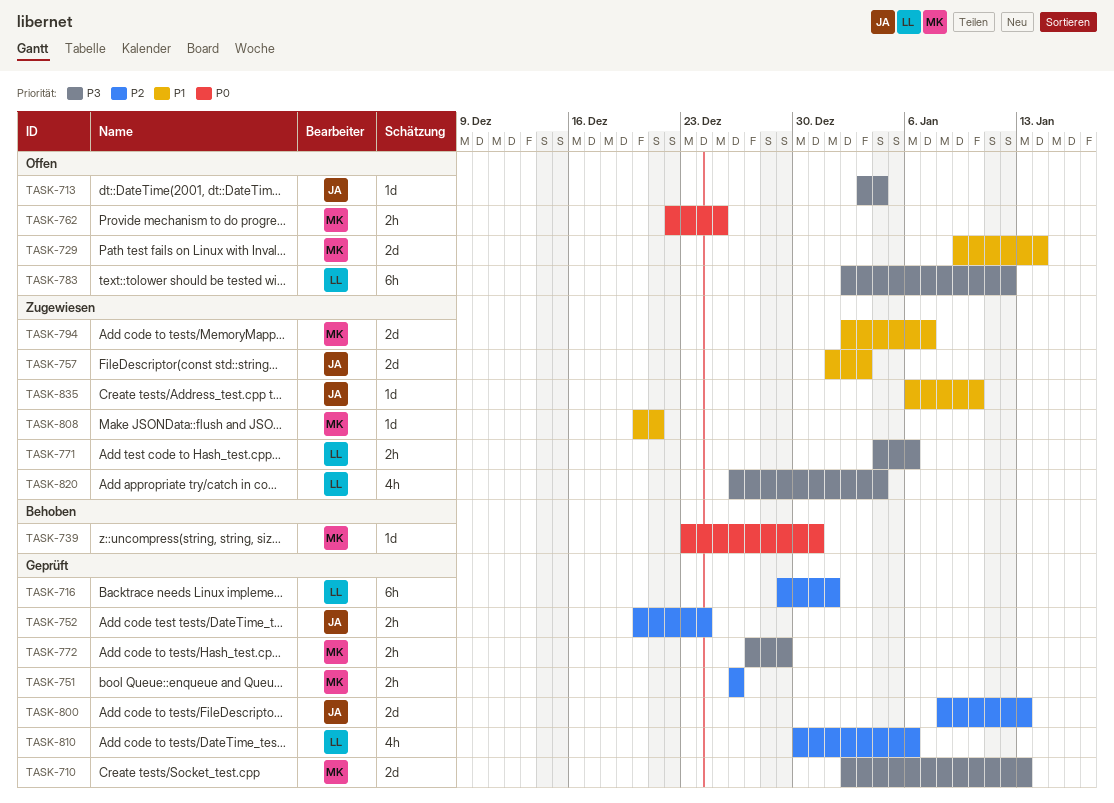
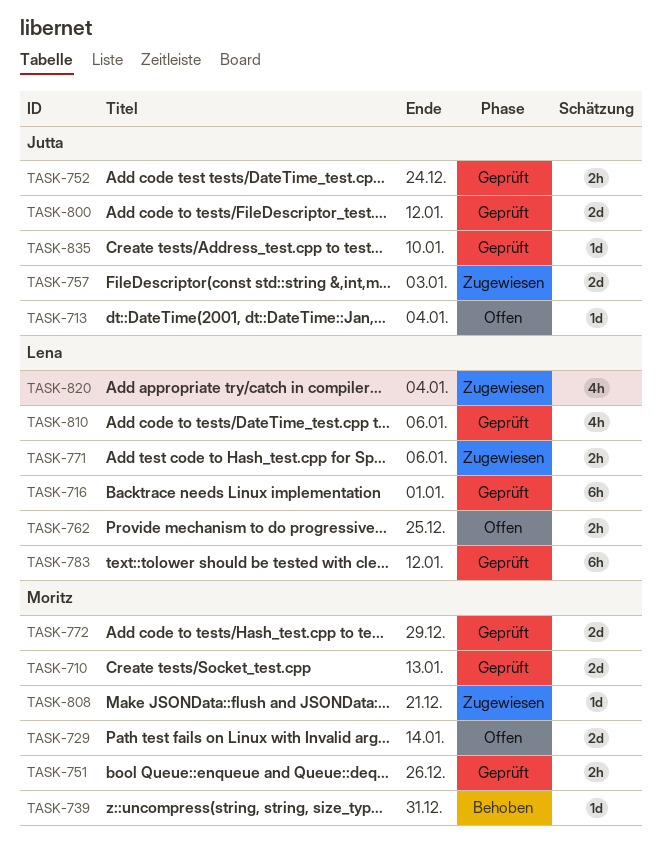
TASK-762, owner: Moritz -> Lena
TASK-772, estimate: 2h -> 2d
TASK-783, status: Offen -> Geprüft
TASK-794: present -> none
TASK-800, due: Jan 13 -> Jan 12
TASK-835, status: Zugewiesen -> Geprüft

